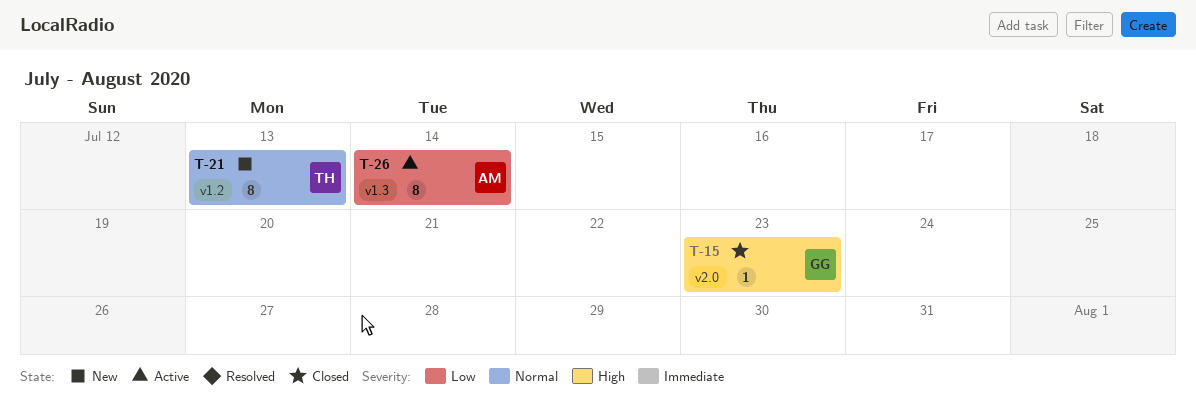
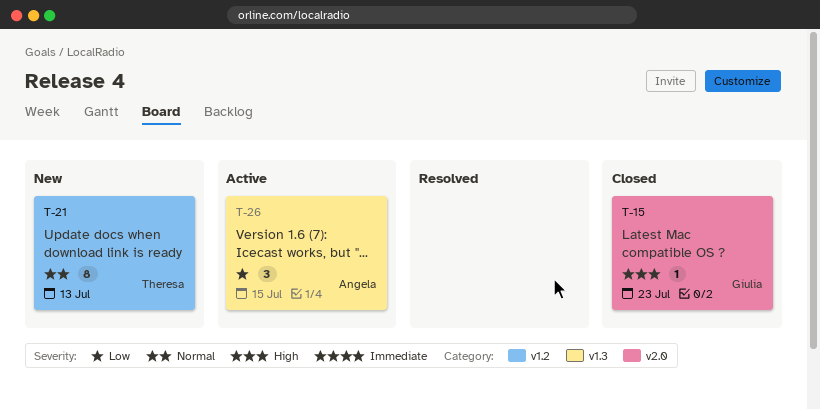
T-26, estimate: 8 -> 3
T-26, due: Jul 14 -> Jul 15

